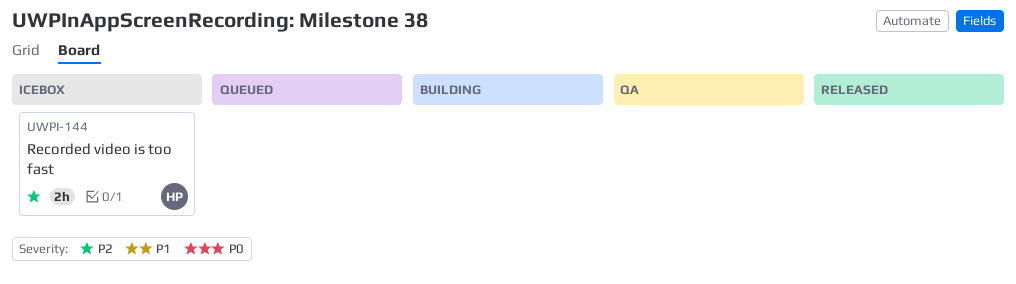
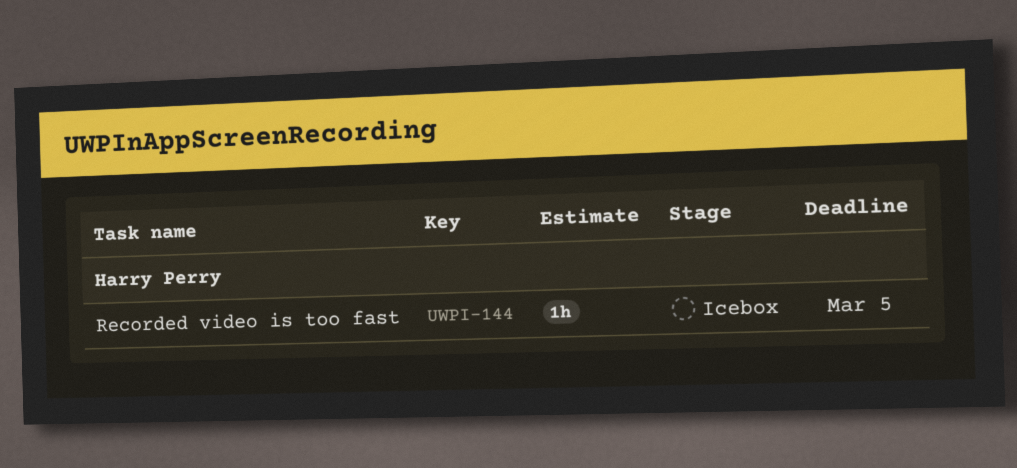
UWPI-144, estimate: 2h -> 1h

